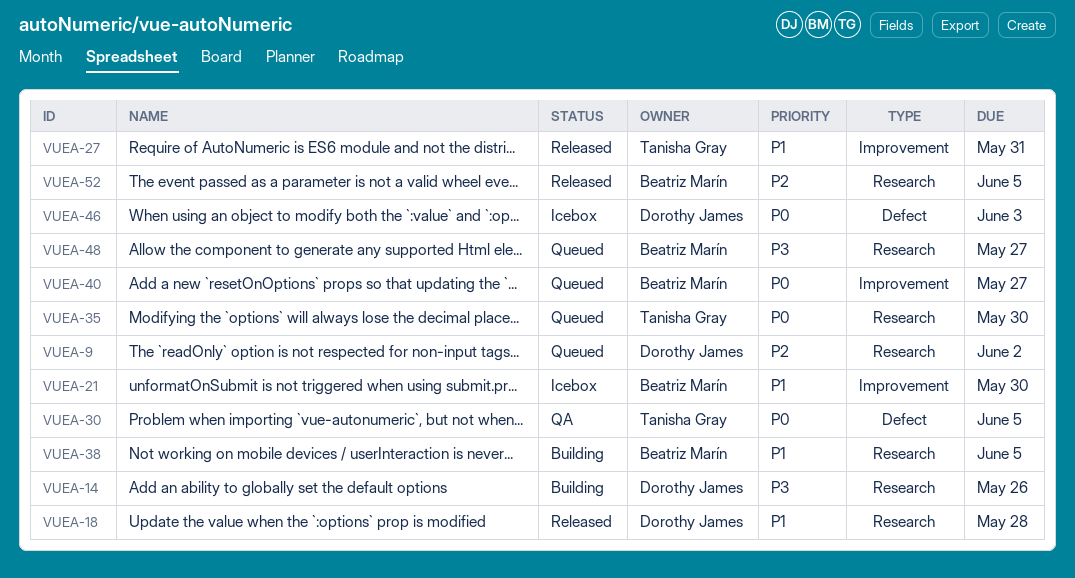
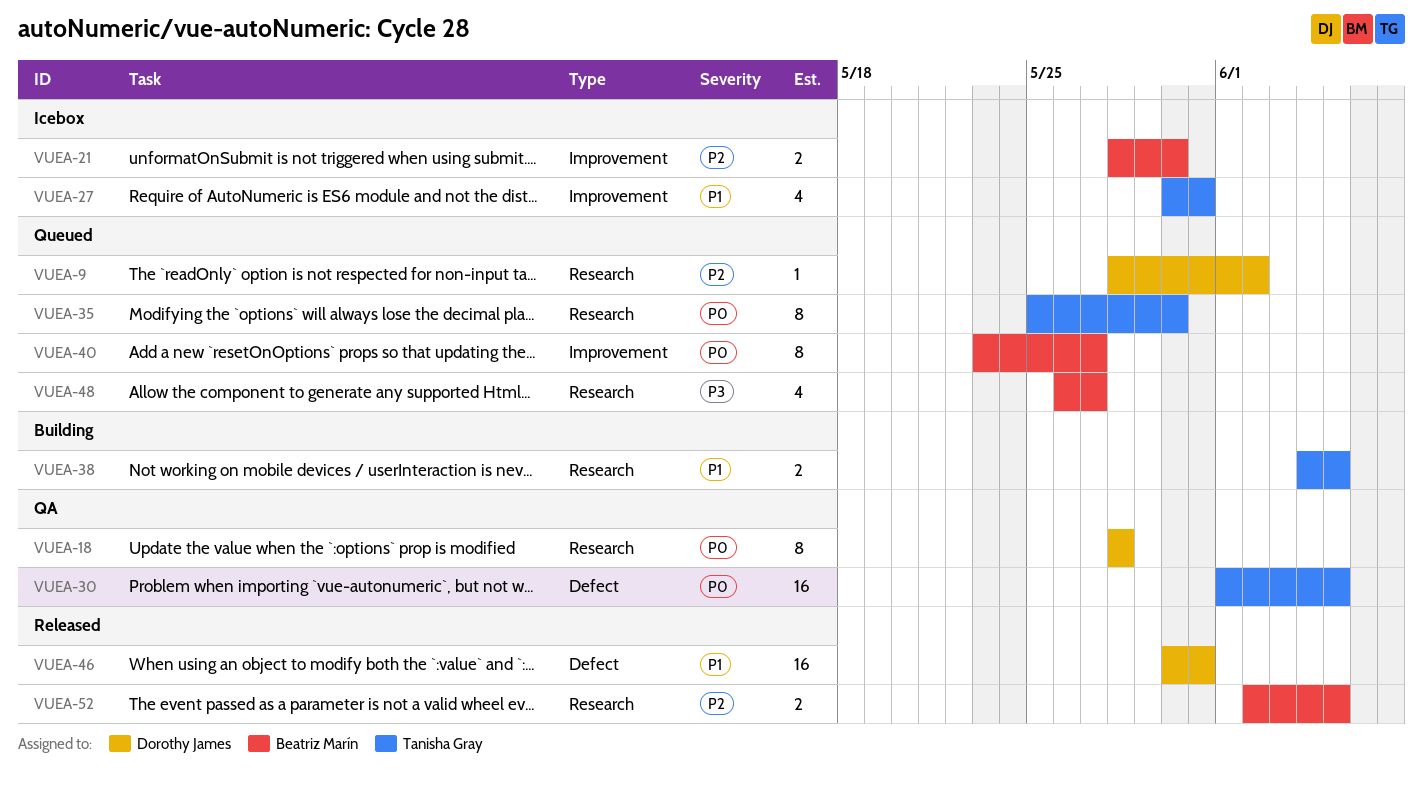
VUEA-14: present -> none
VUEA-18, status: Released -> QA
VUEA-18, priority: P1 -> P0
VUEA-21, priority: P1 -> P2
VUEA-27, status: Released -> Icebox
VUEA-38, owner: Beatriz Marín -> Tanisha Gray
VUEA-46, status: Icebox -> Released
VUEA-46, priority: P0 -> P1
VUEA-46, due: Jun 3 -> May 31

